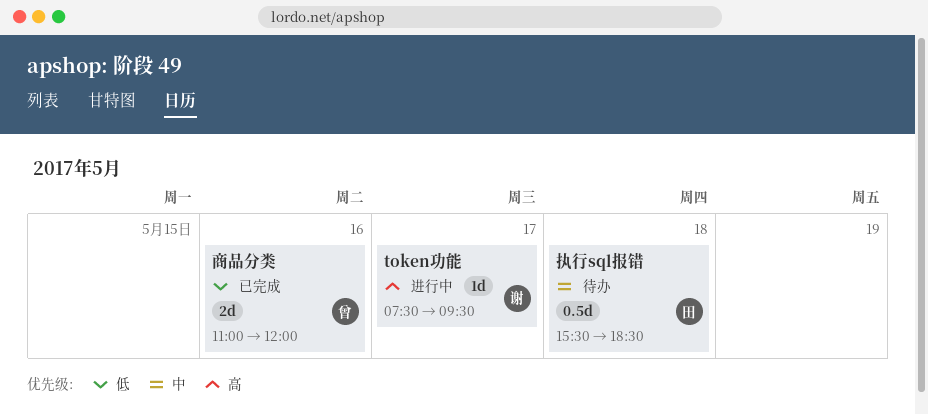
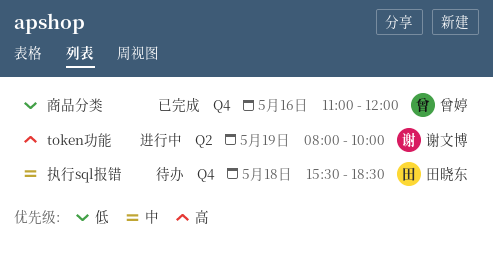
token功能, day: May 17 -> May 19
token功能, begins: 07:30 -> 08:00
token功能, ends: 09:30 -> 10:00

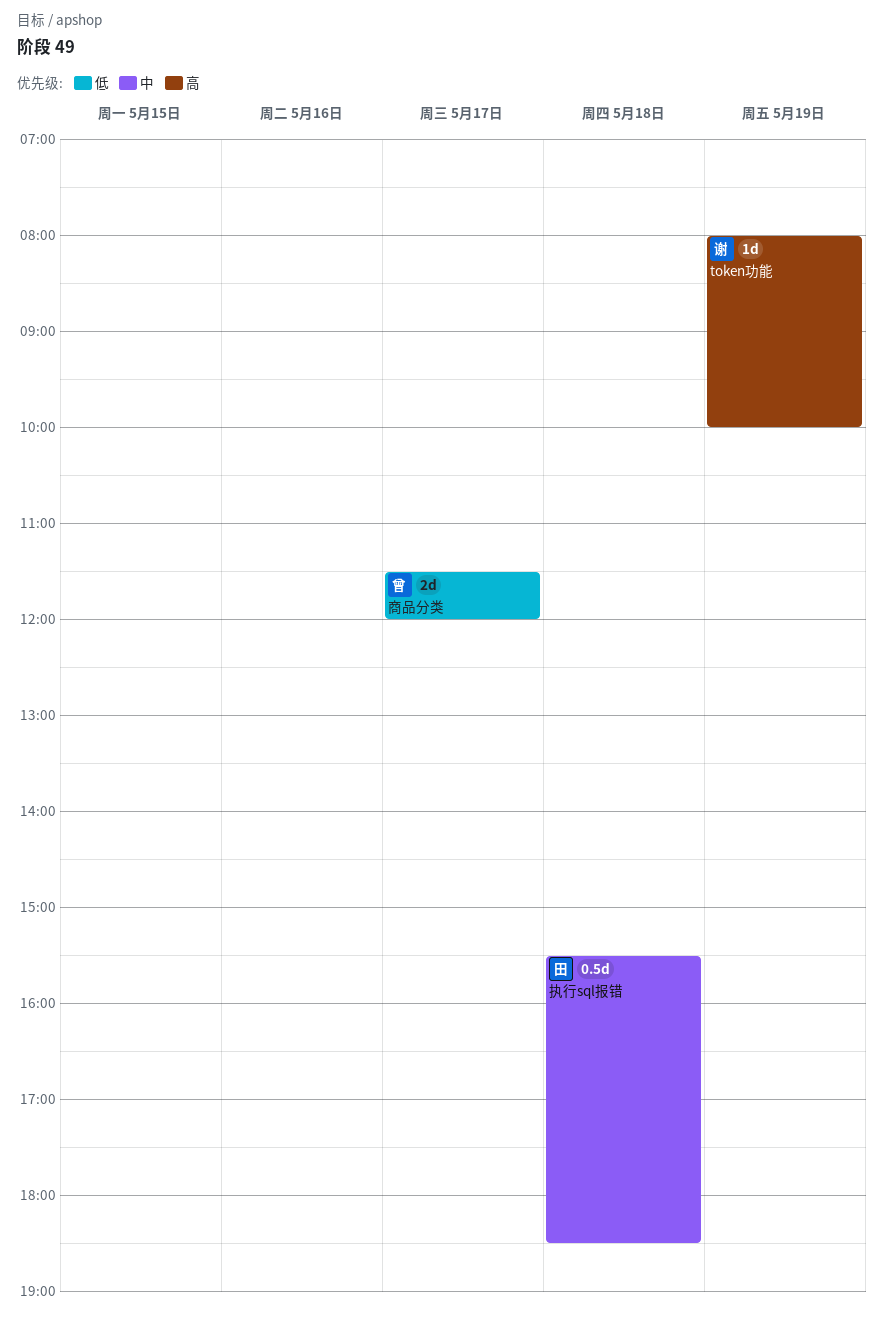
商品分类, day: May 16 -> May 17
商品分类, begins: 11:00 -> 11:30

